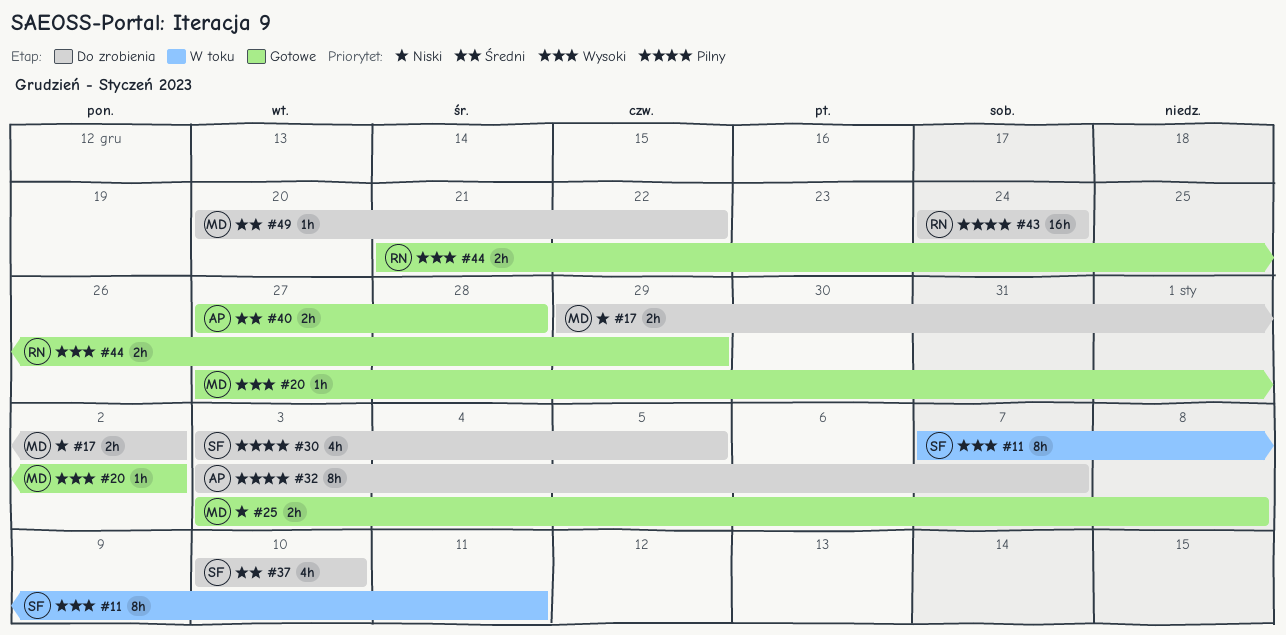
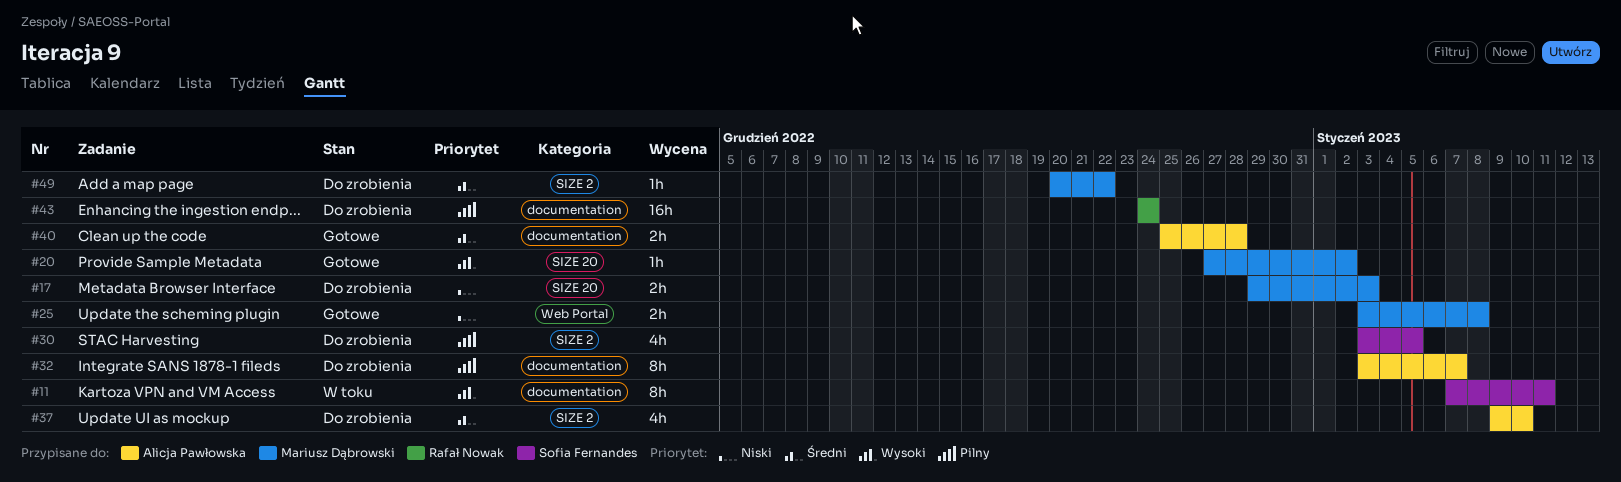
#17, due: Jan 2 -> Jan 3
#37, owner: Sofia Fernandes -> Alicja Pawłowska
#37, start: Jan 10 -> Jan 9
#40, start: Dec 27 -> Dec 25
#44: present -> none

